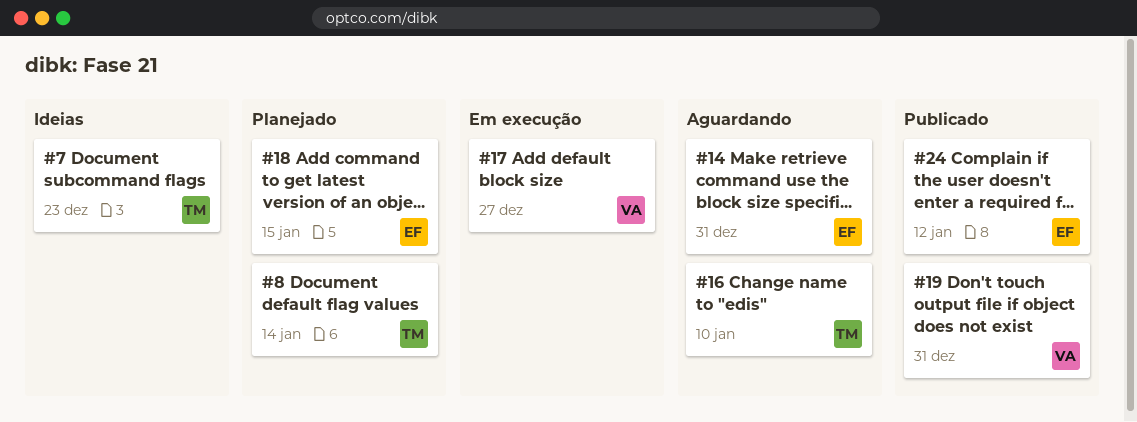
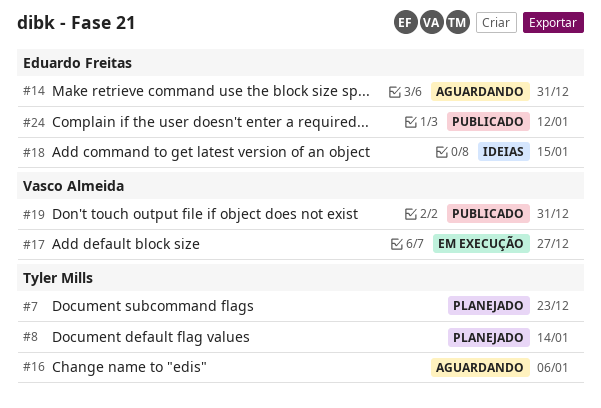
#7, status: Ideias -> Planejado
#16, due: Jan 10 -> Jan 6
#18, status: Planejado -> Ideias

